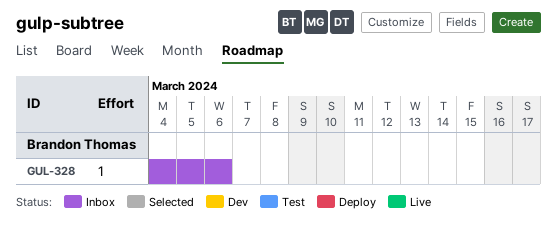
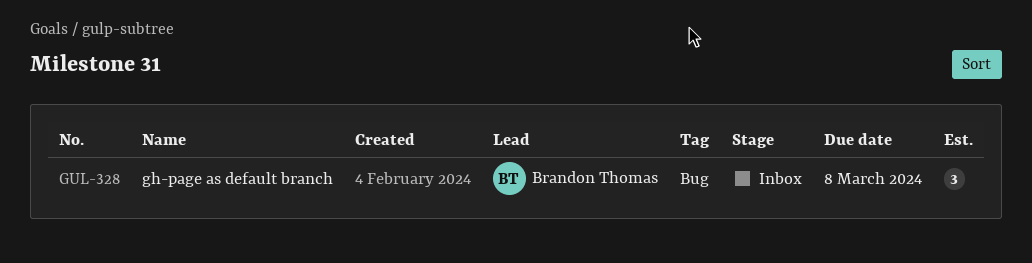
GUL-328, estimate: 1 -> 3
GUL-328, due: Mar 6 -> Mar 8

